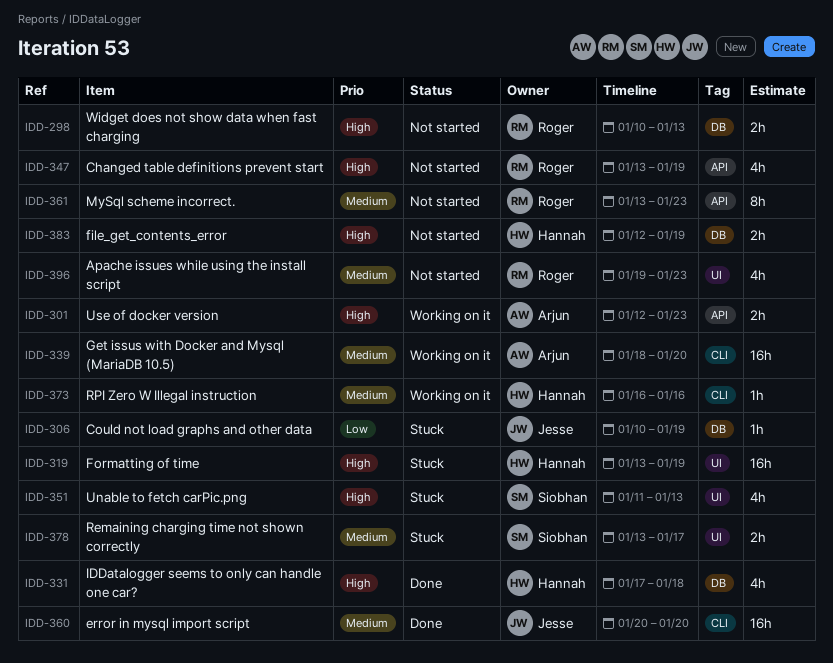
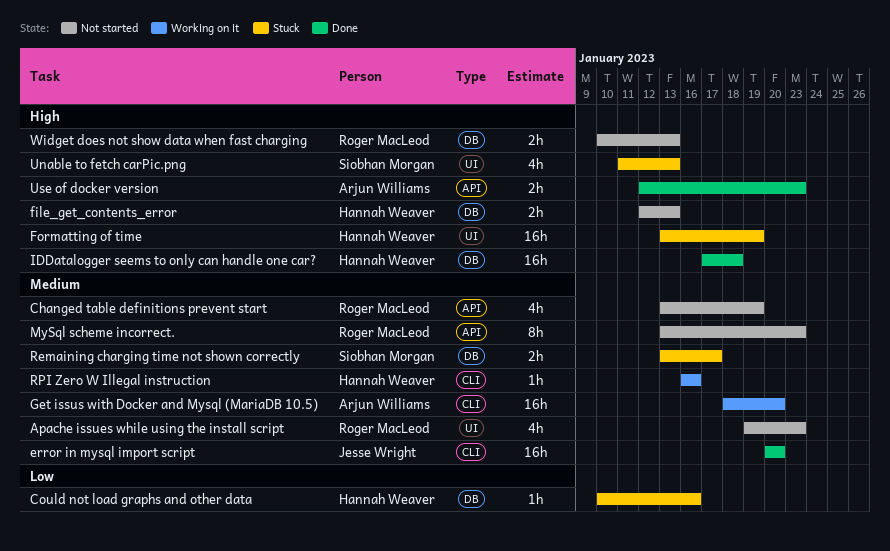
Changed table definitions prevent start, priority: High -> Medium
Could not load graphs and other data, owner: Jesse Wright -> Hannah Weaver
Could not load graphs and other data, due: Jan 19 -> Jan 16
file_get_contents_error, due: Jan 19 -> Jan 13
IDDatalogger seems to only can handle one car?, estimate: 4h -> 16h
Remaining charging time not shown correctly, label: UI -> DB
Use of docker version, status: Working on it -> Done

